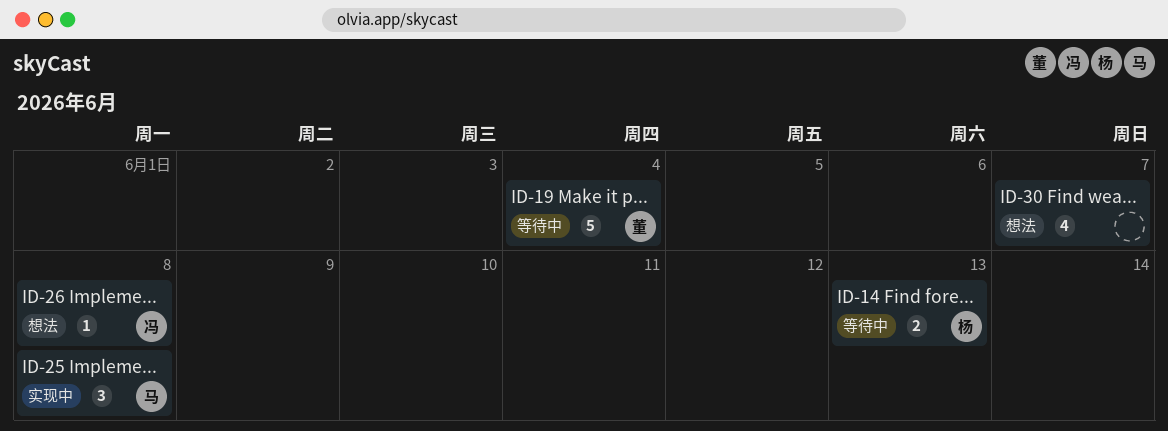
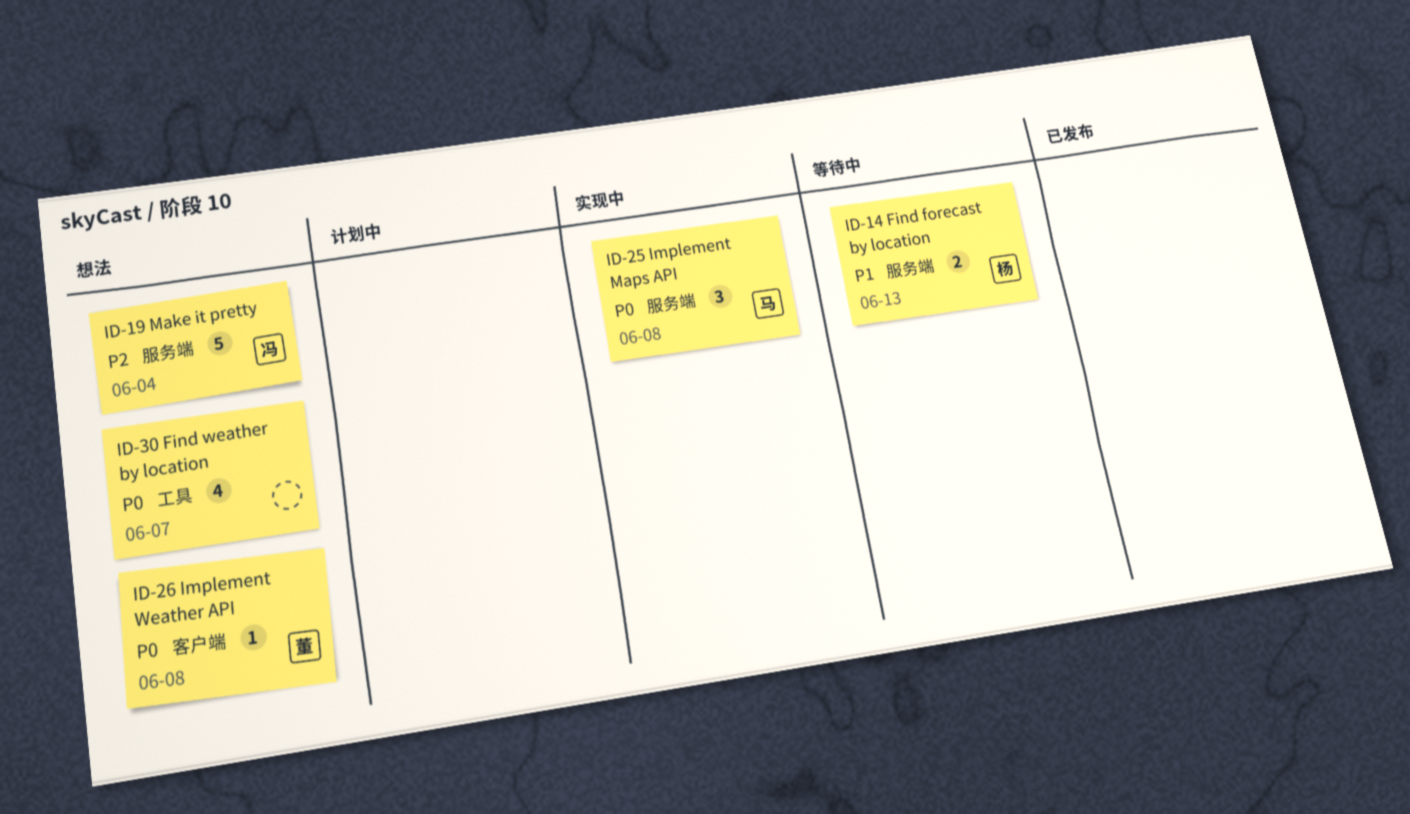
ID-19, status: 等待中 -> 想法
ID-19, owner: 董 -> 冯
ID-26, owner: 冯 -> 董

